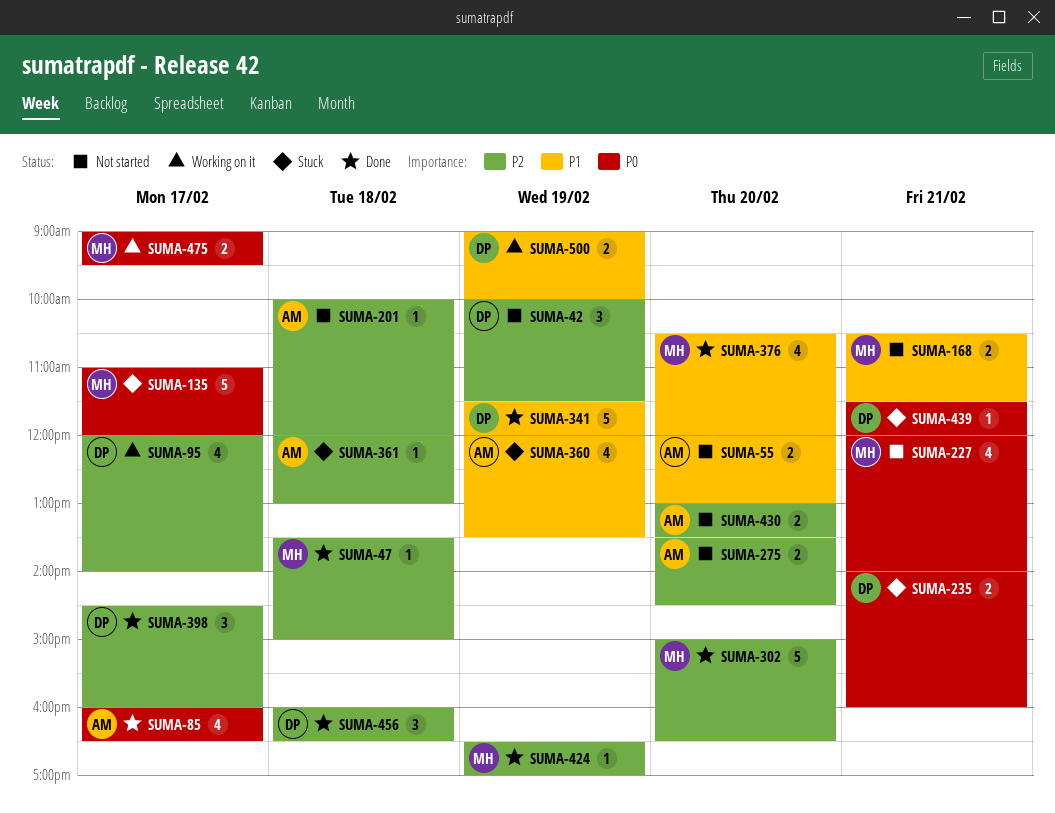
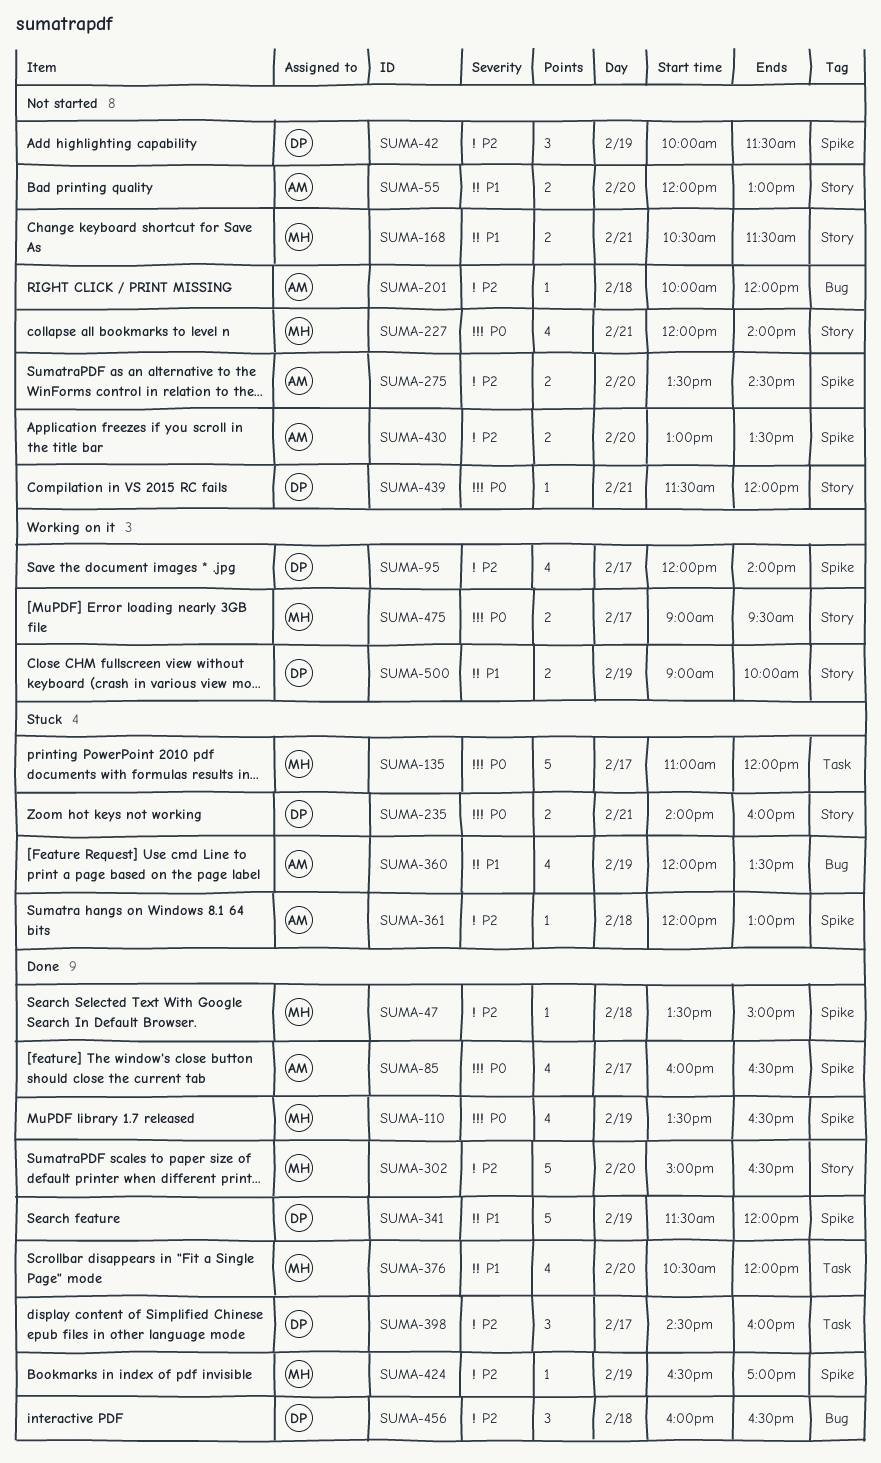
SUMA-110: none -> present
SUMA-439, status: Stuck -> Not started

